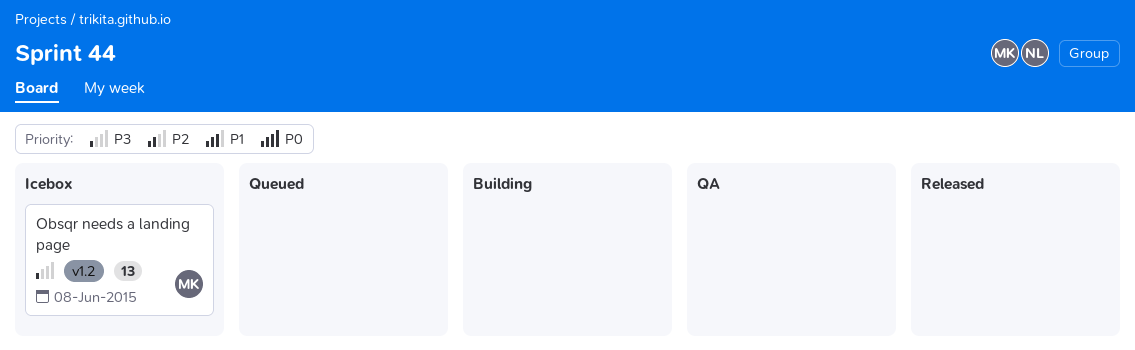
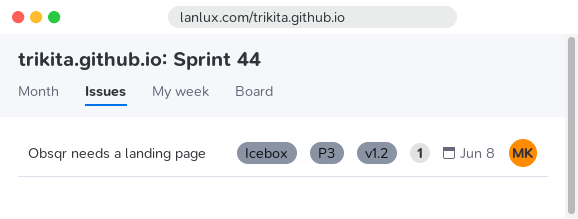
Obsqr needs a landing page, estimate: 13 -> 1

